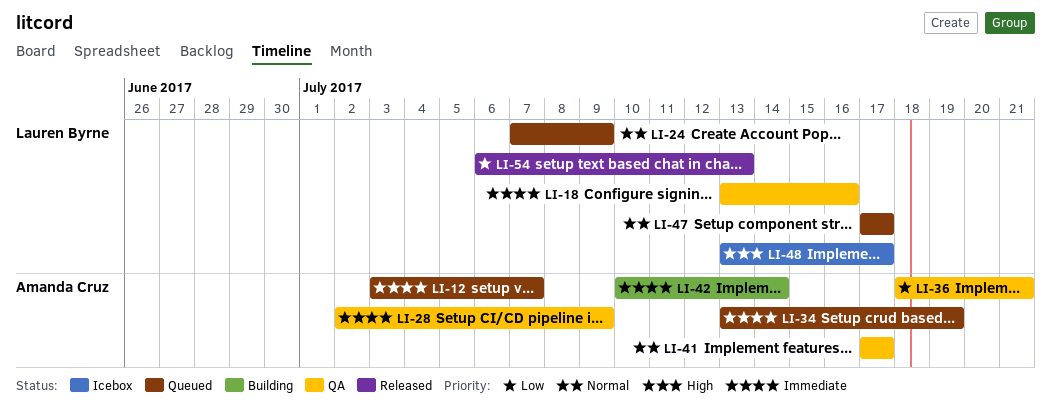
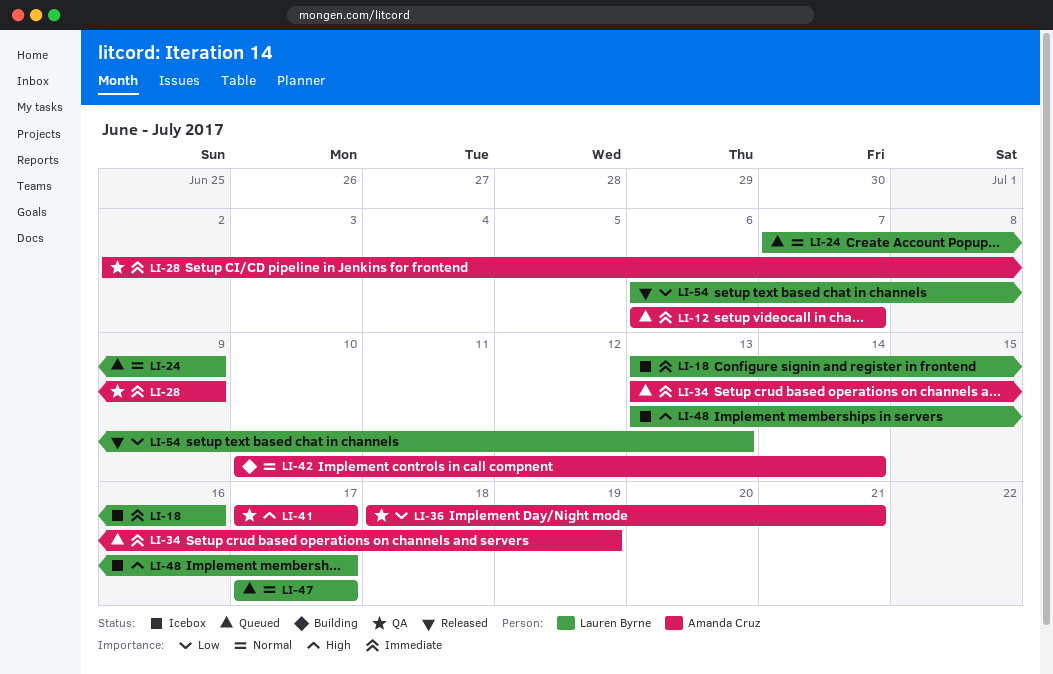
LI-12, start: Jul 3 -> Jul 6
LI-18, status: QA -> Icebox
LI-41, priority: Normal -> High
LI-42, priority: Immediate -> Normal

